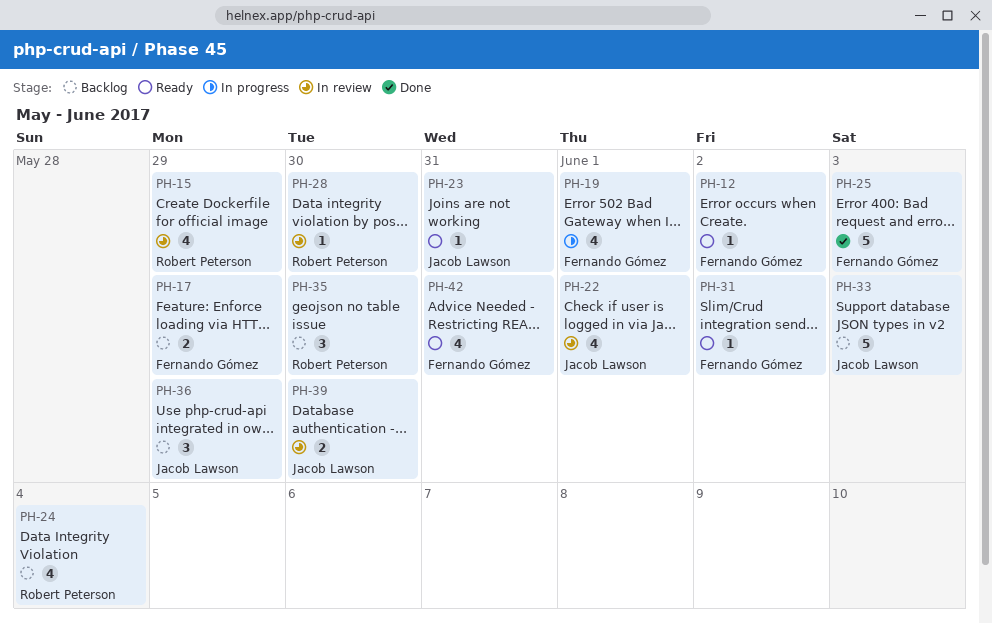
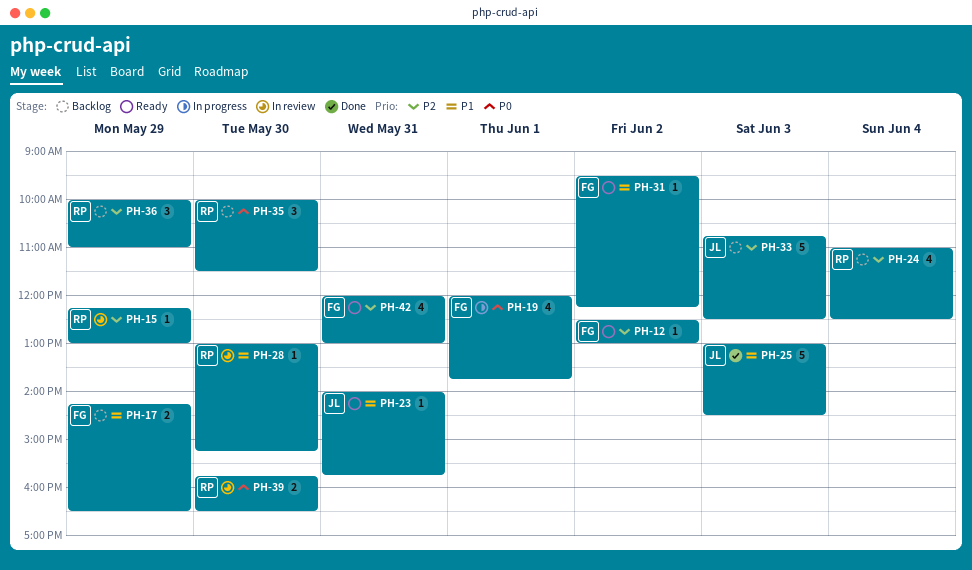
PH-15, estimate: 4 -> 1
PH-22: present -> none
PH-25, owner: Fernando Gómez -> Jacob Lawson
PH-36, owner: Jacob Lawson -> Robert Peterson
PH-39, owner: Jacob Lawson -> Robert Peterson

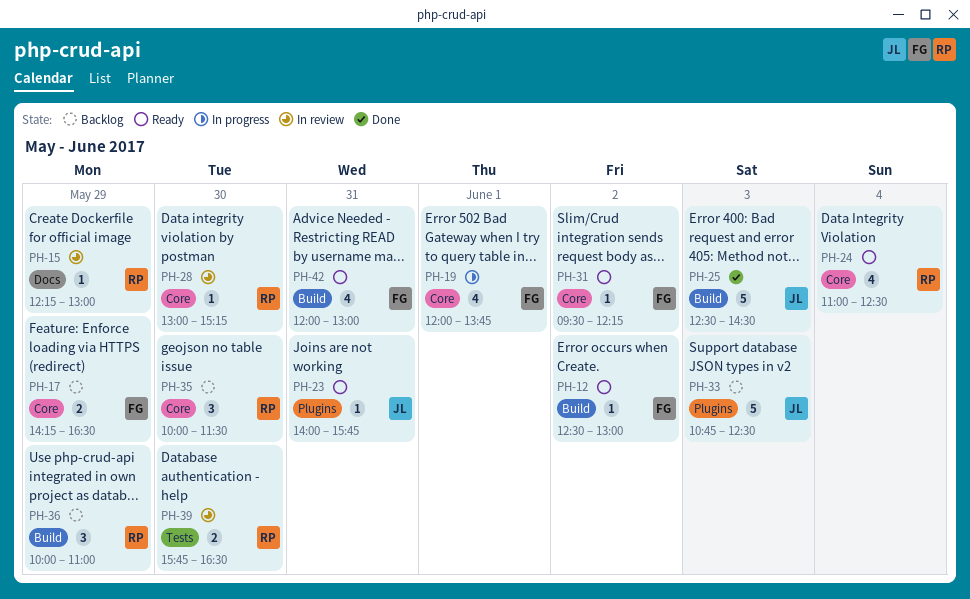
PH-24, status: Backlog -> Ready
PH-25, begins: 13:00 -> 12:30

